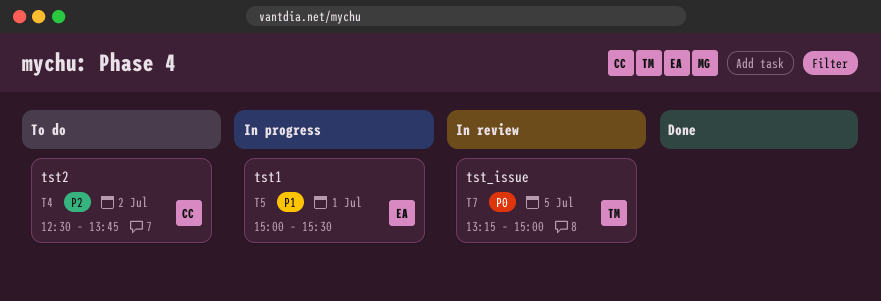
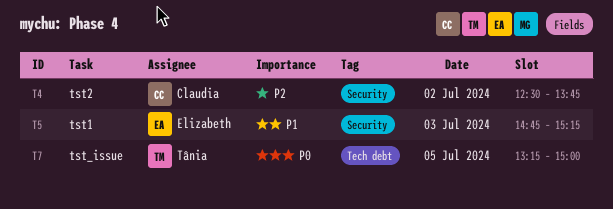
T5, day: Jul 1 -> Jul 3
T5, begins: 15:00 -> 14:45
T5, ends: 15:30 -> 15:15

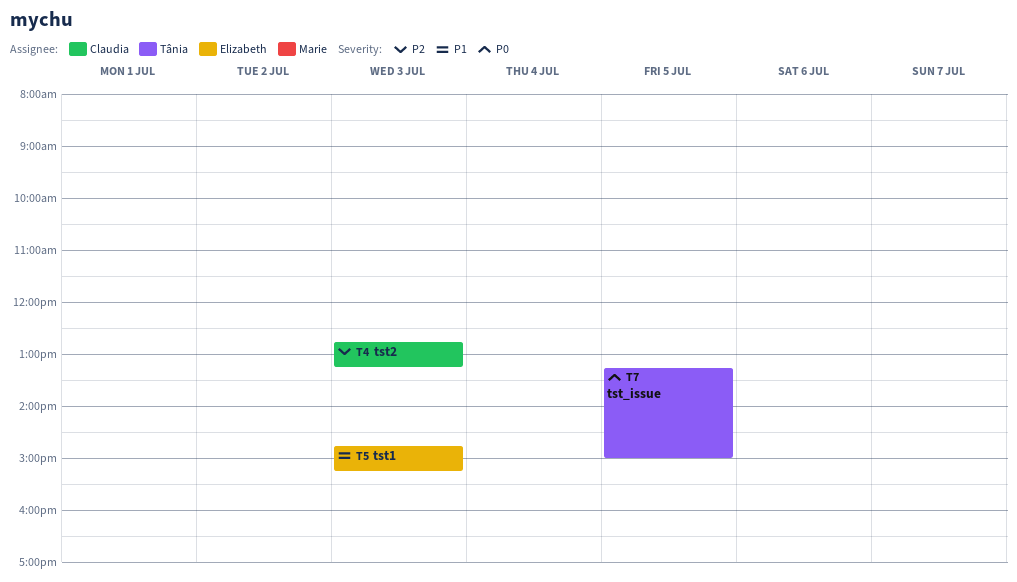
T4, day: Jul 2 -> Jul 3
T4, begins: 12:30 -> 12:45
T4, ends: 13:45 -> 13:15

